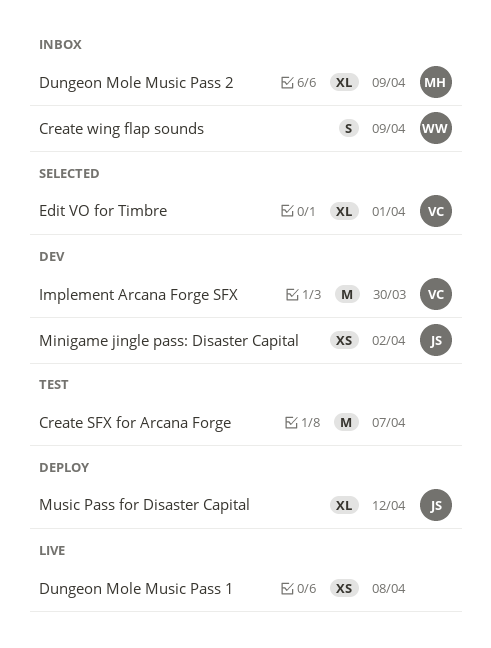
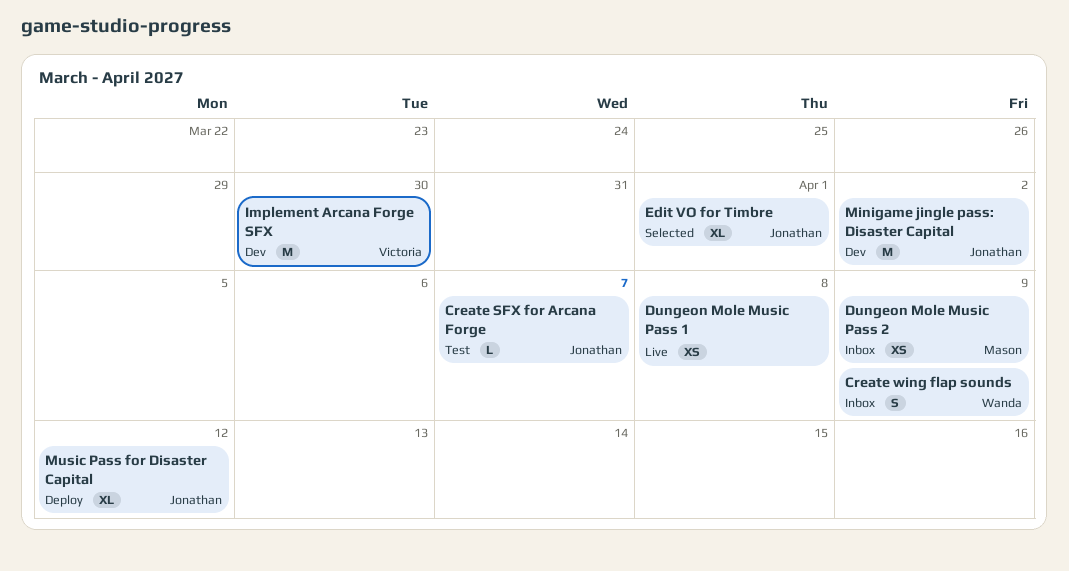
Create SFX for Arcana Forge, owner: none -> Jonathan
Create SFX for Arcana Forge, estimate: M -> L
Dungeon Mole Music Pass 2, estimate: XL -> XS
Edit VO for Timbre, owner: Victoria -> Jonathan
Minigame jingle pass: Disaster Capital, estimate: XS -> M

